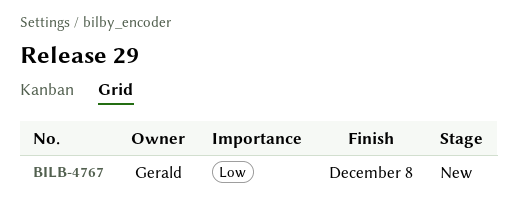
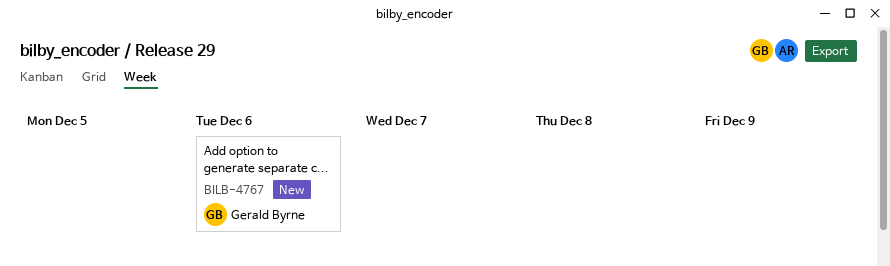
BILB-4767, due: Dec 8 -> Dec 6

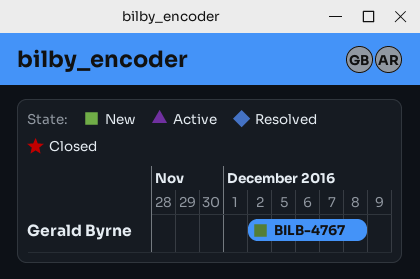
BILB-4767, due: Dec 6 -> Dec 8

